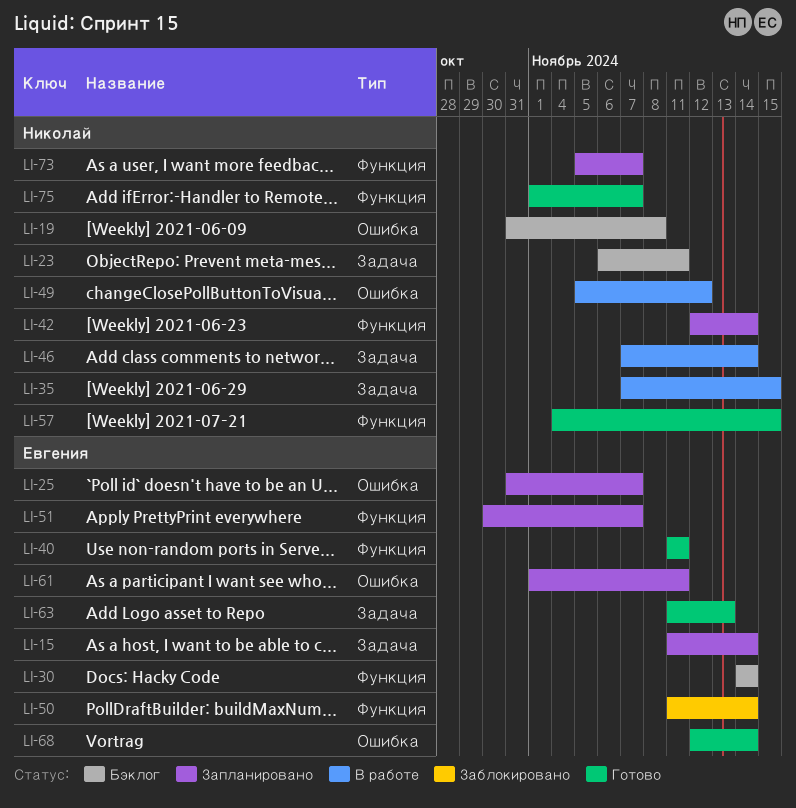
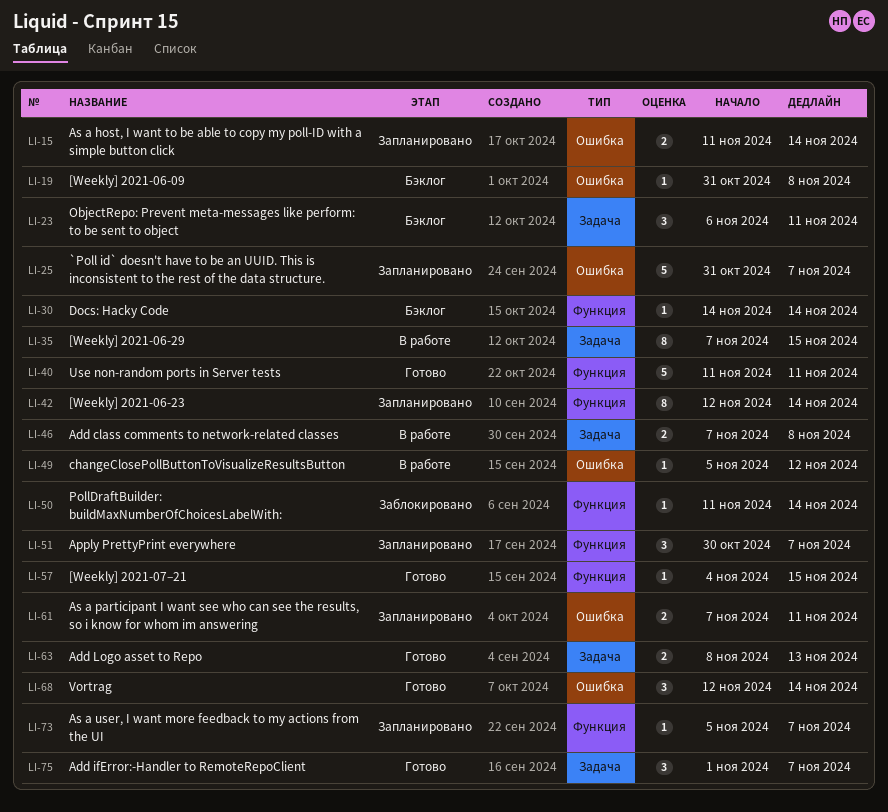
LI-15, label: Задача -> Ошибка
LI-46, due: Nov 14 -> Nov 8
LI-61, start: Nov 1 -> Nov 7
LI-63, start: Nov 11 -> Nov 8
LI-75, label: Функция -> Задача

